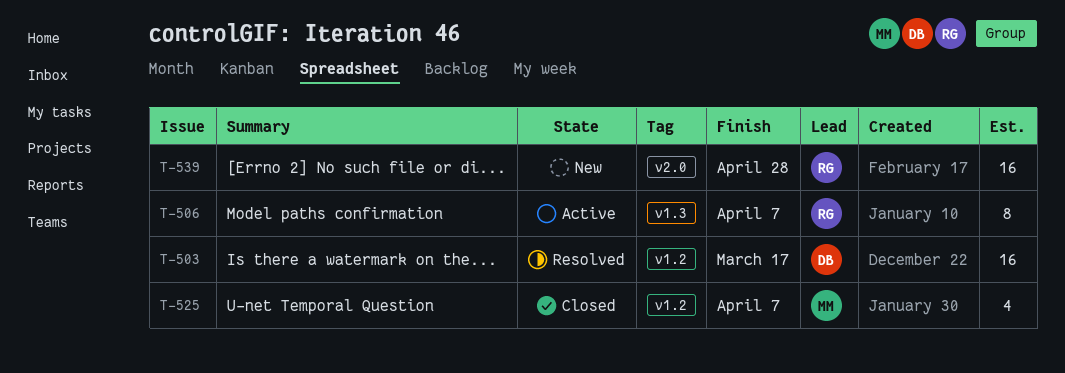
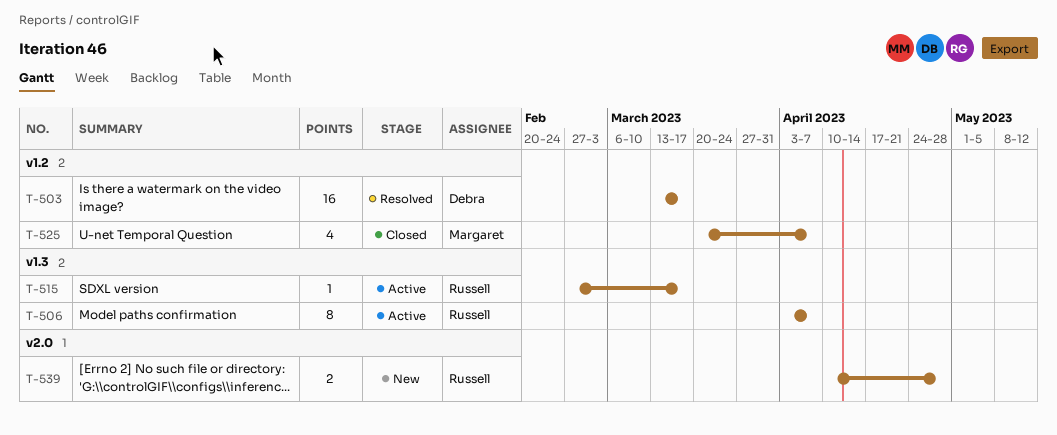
T-515: none -> present
T-539, estimate: 16 -> 2

